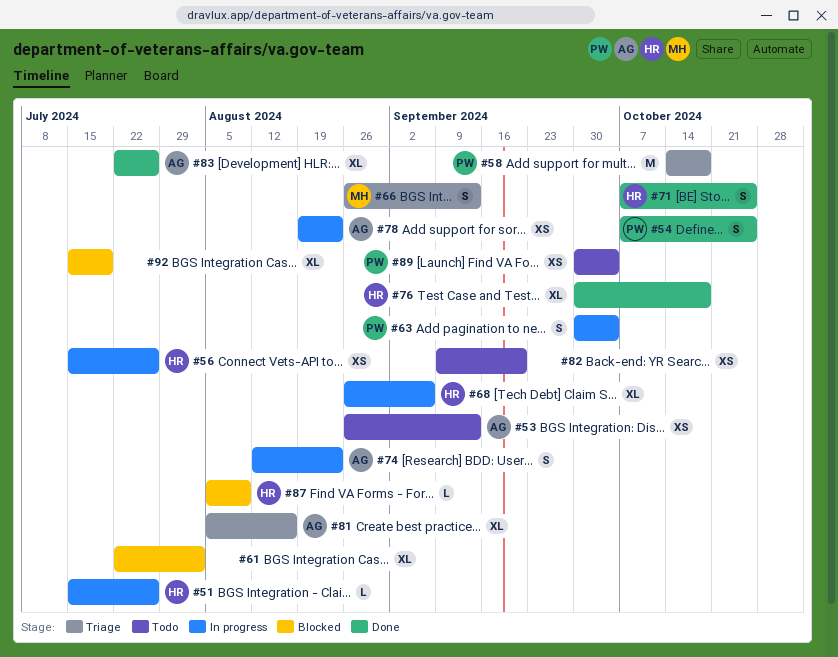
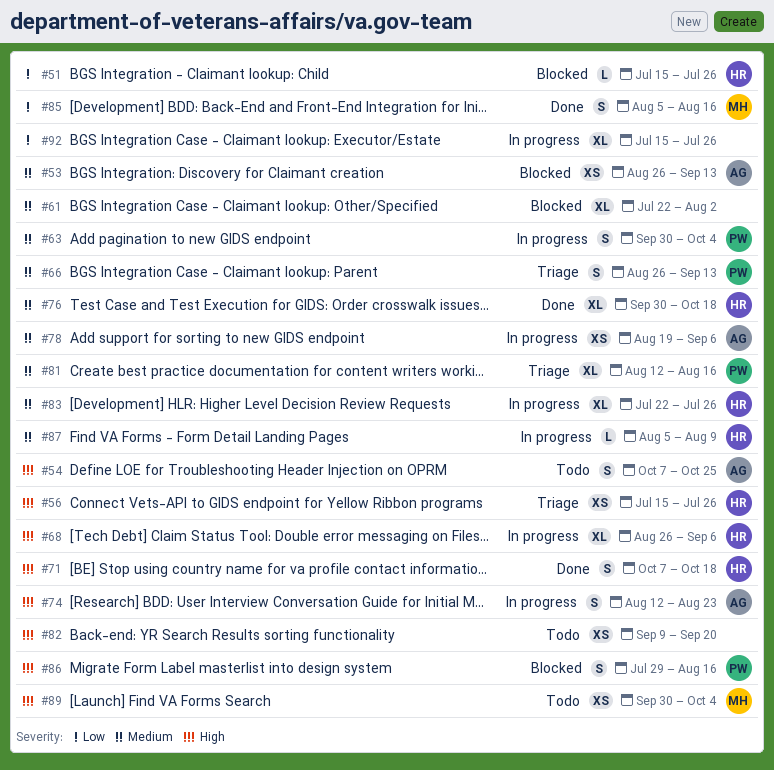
#51, status: In progress -> Blocked
#53, status: Todo -> Blocked
#54, status: Done -> Todo
#54, owner: PW -> AG
#56, status: In progress -> Triage
#58: present -> none
#66, owner: MH -> PW
#71, due: Oct 25 -> Oct 18
#78, due: Aug 23 -> Sep 6
#81, owner: AG -> PW
#81, start: Aug 5 -> Aug 12
#83, status: Done -> In progress
#83, owner: AG -> HR
#85: none -> present
#86: none -> present
#87, status: Blocked -> In progress
#89, owner: PW -> MH
#92, status: Blocked -> In progress
#92, due: Jul 19 -> Jul 26

